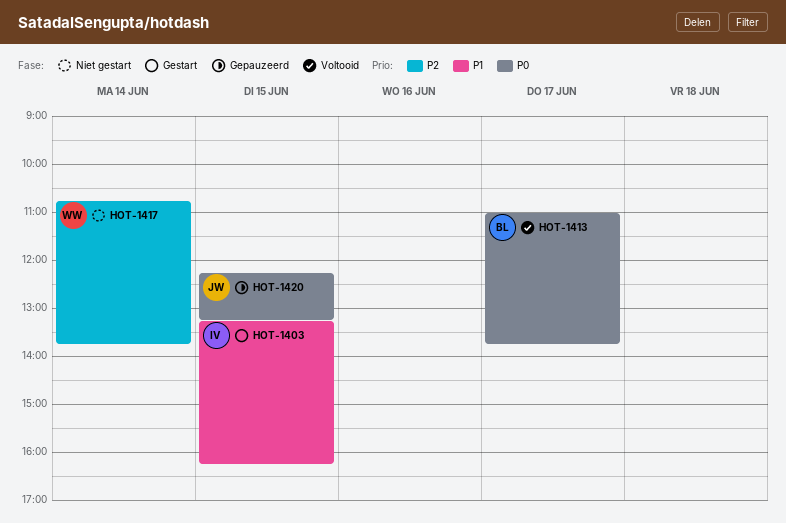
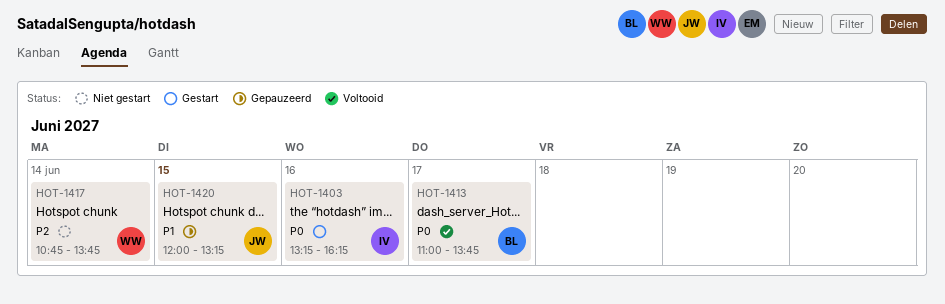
HOT-1403, priority: P1 -> P0
HOT-1403, day: Jun 15 -> Jun 16
HOT-1420, priority: P0 -> P1
HOT-1420, begins: 12:15 -> 12:00

